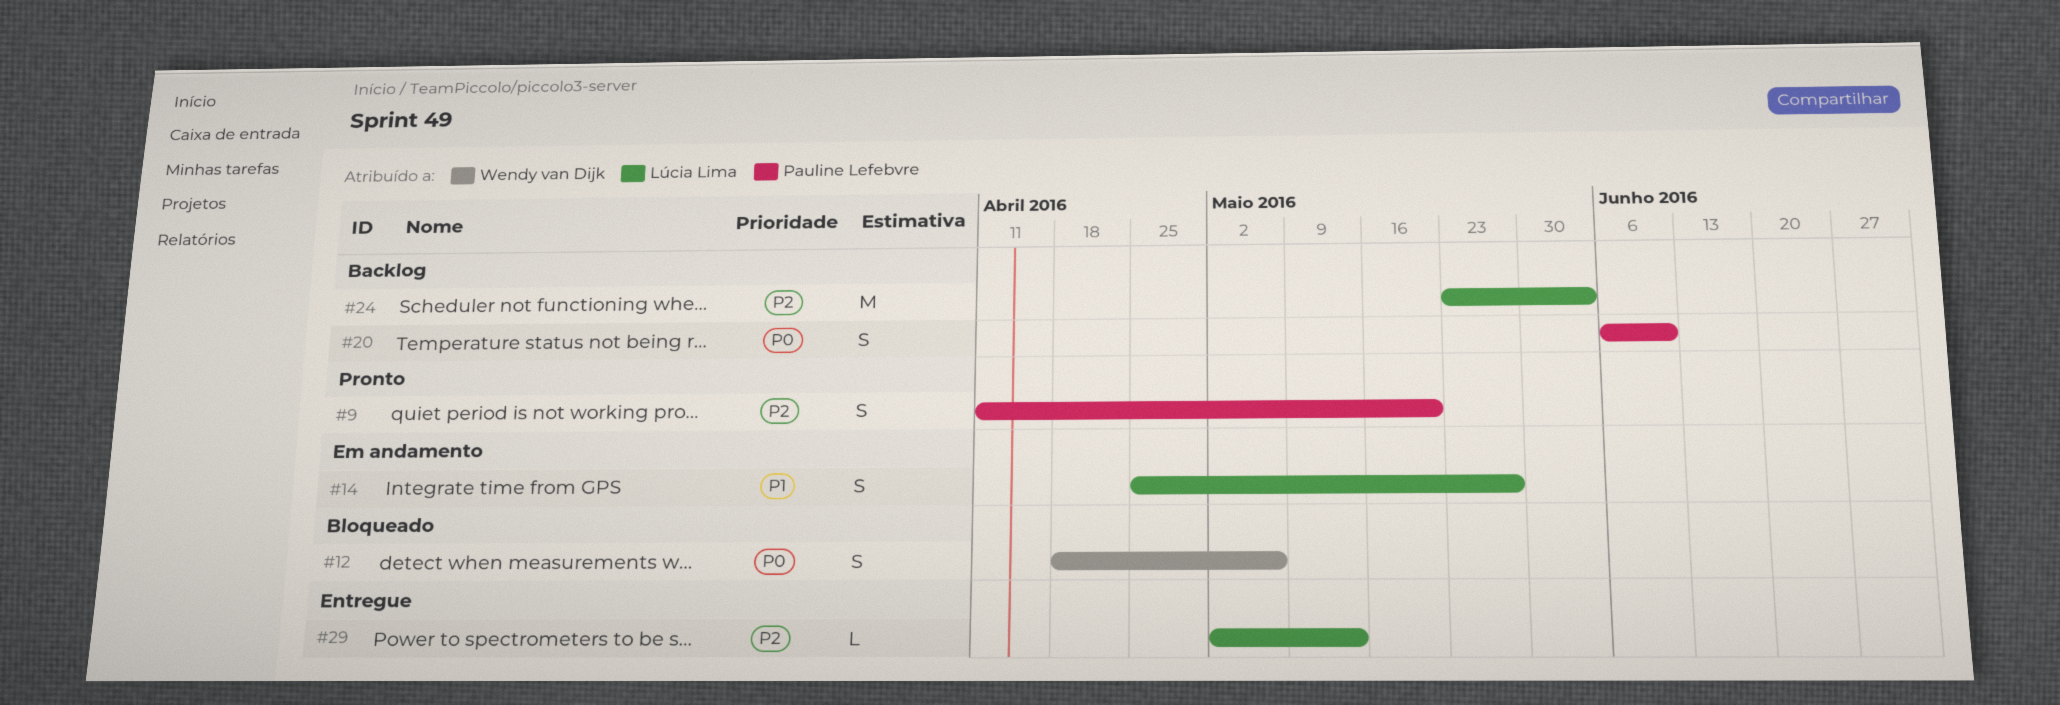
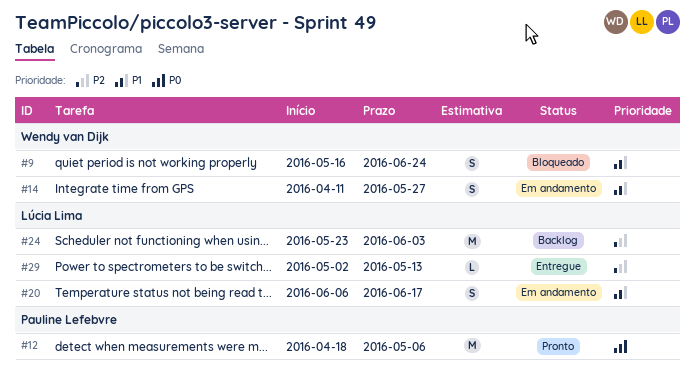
#9, status: Pronto -> Bloqueado
#9, owner: Pauline Lefebvre -> Wendy van Dijk
#9, priority: P2 -> P1
#9, start: Apr 11 -> May 16
#9, due: May 20 -> Jun 24
#12, status: Bloqueado -> Pronto
#12, owner: Wendy van Dijk -> Pauline Lefebvre
#12, estimate: S -> M
#14, owner: Lúcia Lima -> Wendy van Dijk
#14, start: Apr 25 -> Apr 11
#20, status: Backlog -> Em andamento
#20, owner: Pauline Lefebvre -> Lúcia Lima
#20, priority: P0 -> P1
#20, due: Jun 10 -> Jun 17

